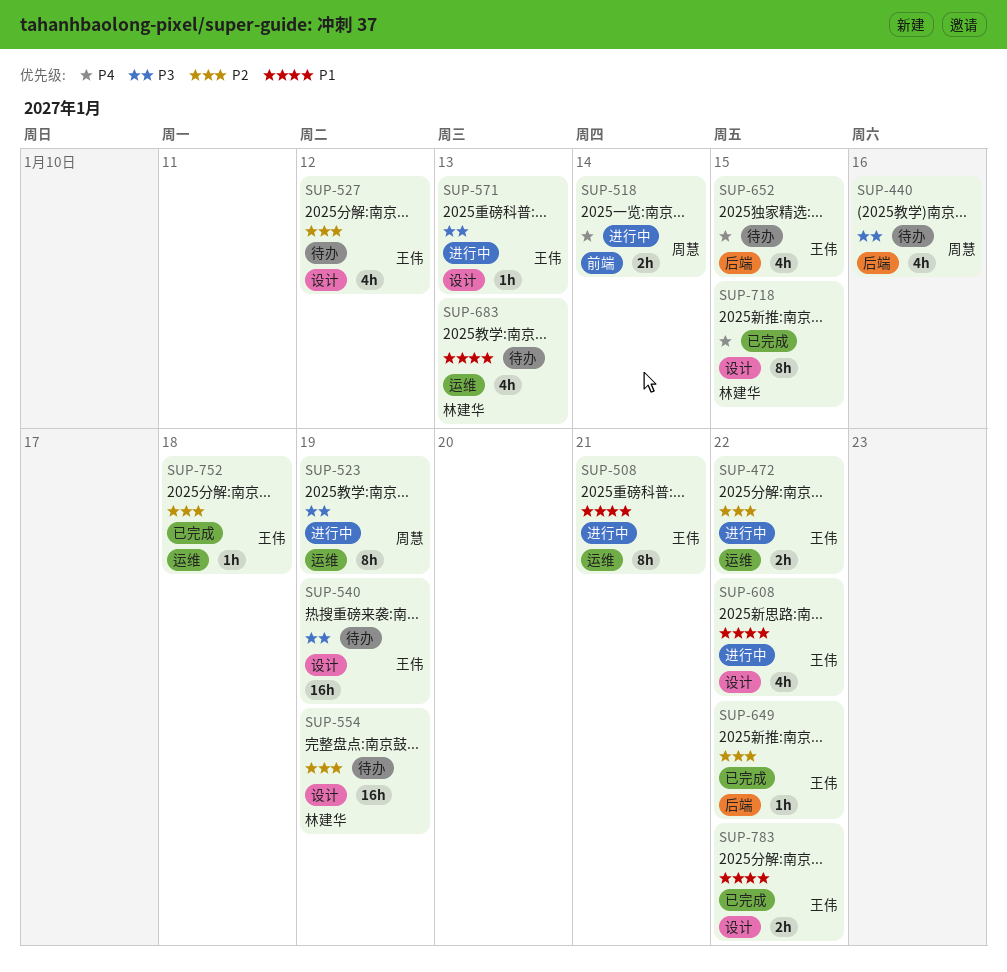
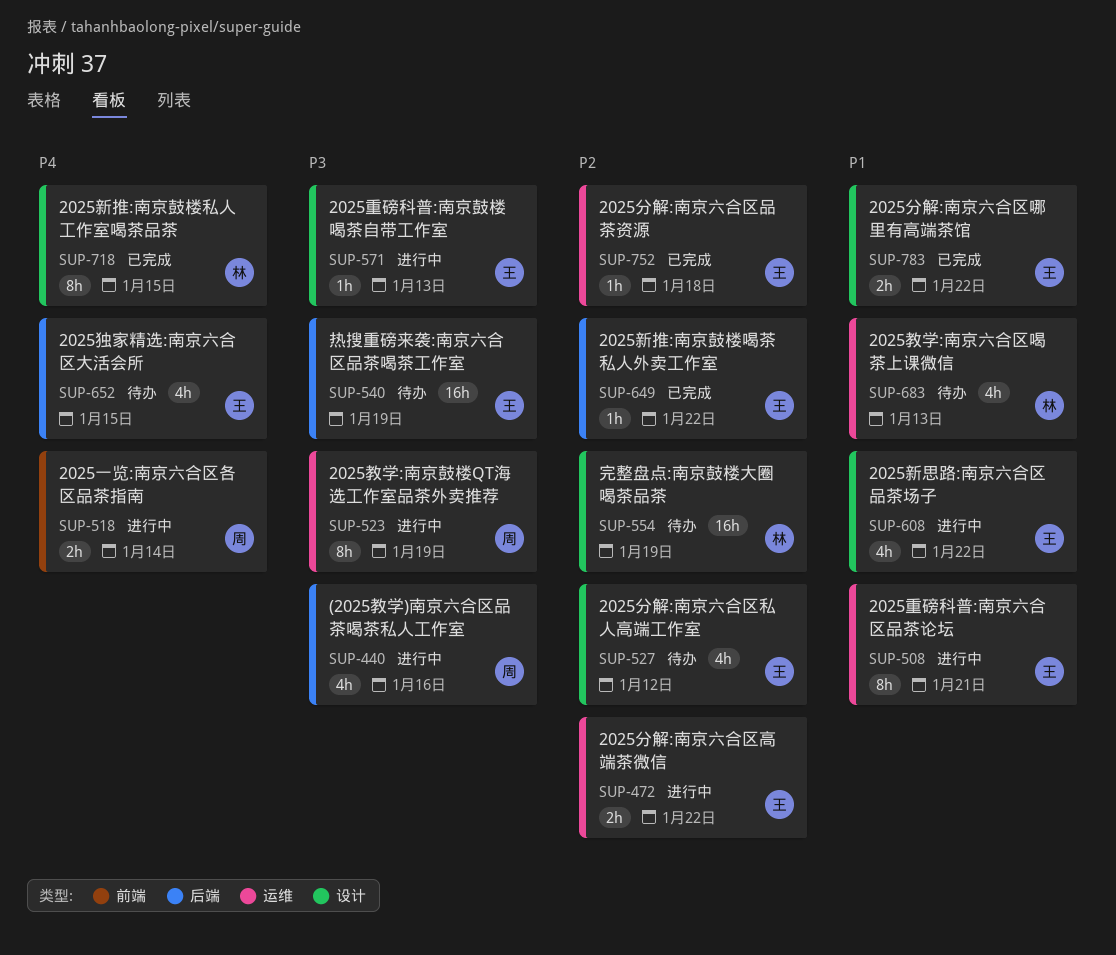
SUP-440, status: 待办 -> 进行中
SUP-540, label: 设计 -> 后端

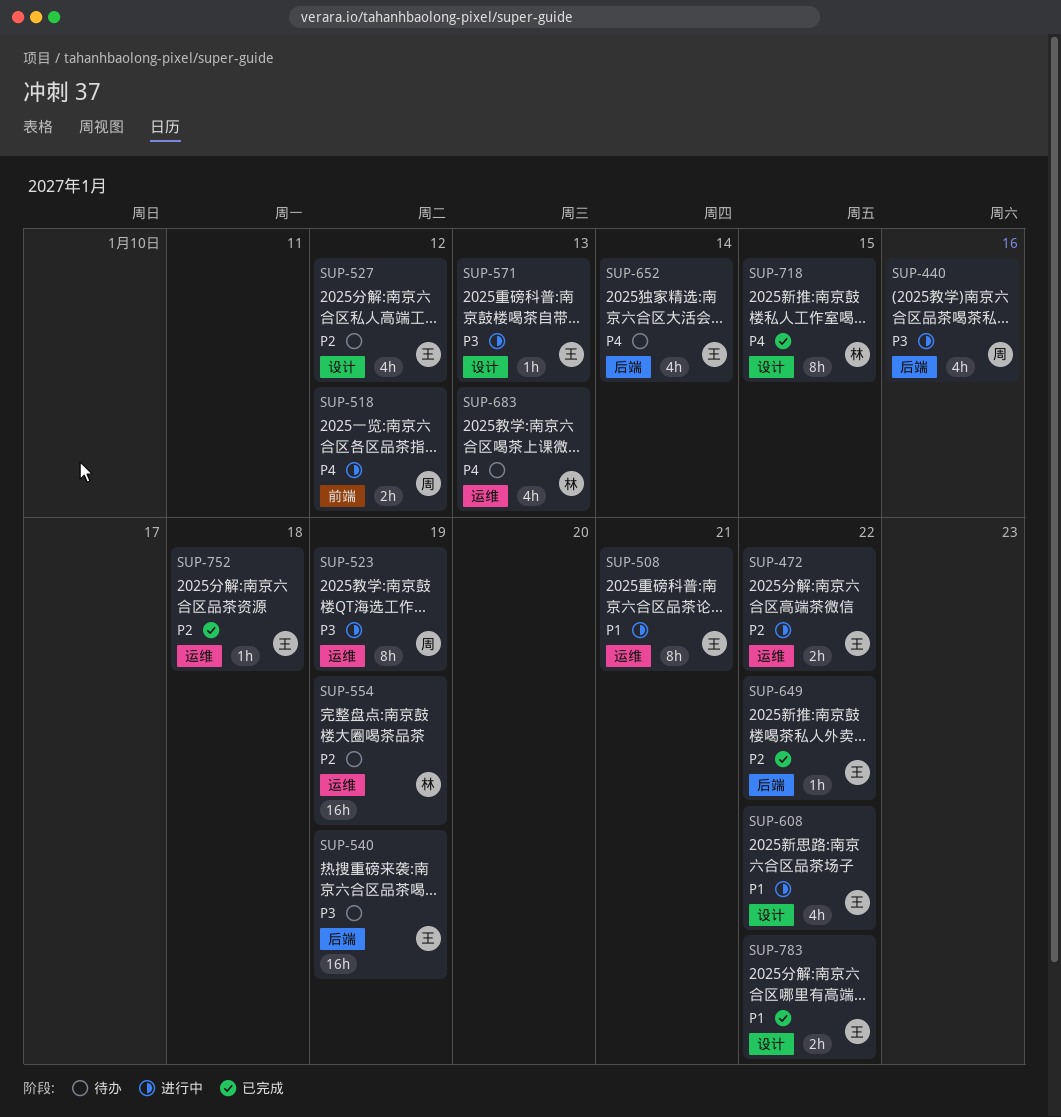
SUP-518, due: Jan 14 -> Jan 12
SUP-554, label: 设计 -> 运维
SUP-652, due: Jan 15 -> Jan 14
SUP-683, priority: P1 -> P4

